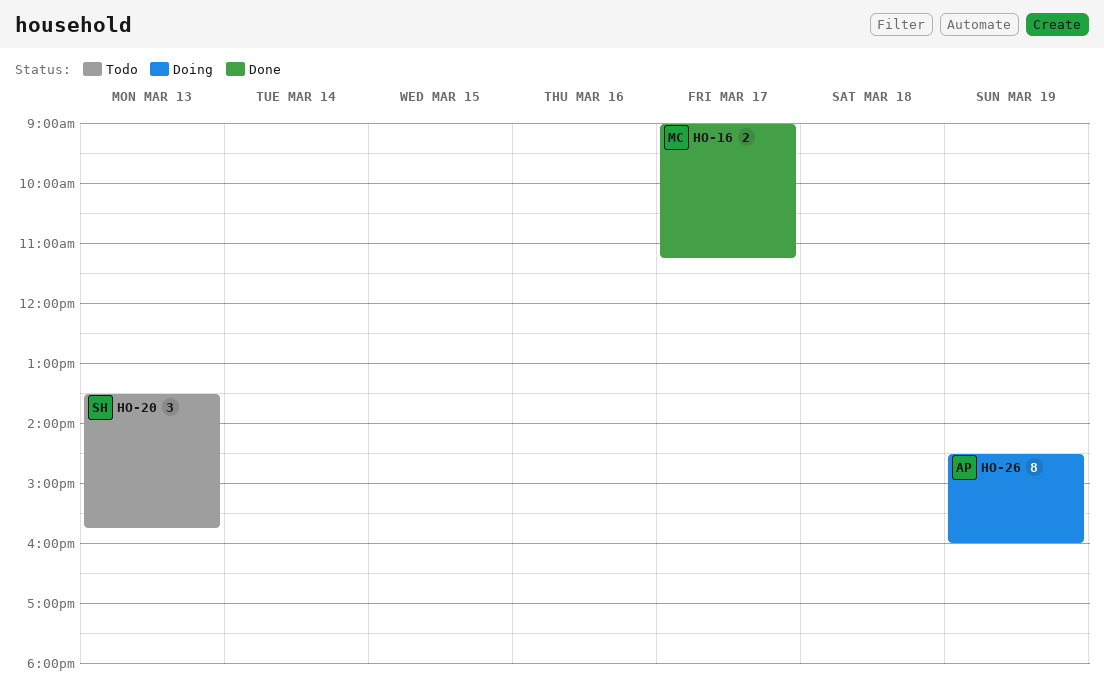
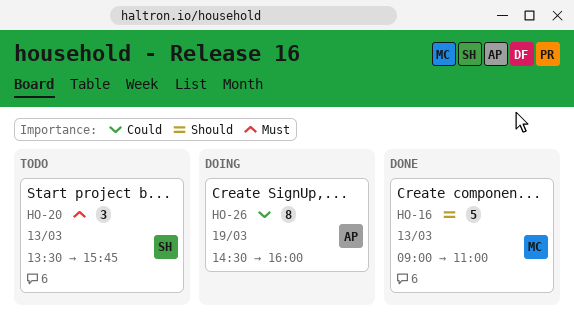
HO-16, estimate: 2 -> 5
HO-16, day: Mar 17 -> Mar 13
HO-16, ends: 11:15 -> 11:00

